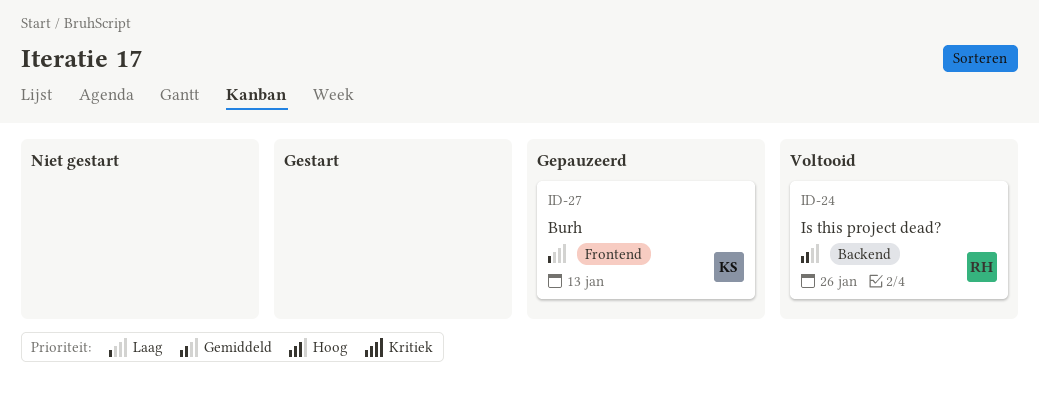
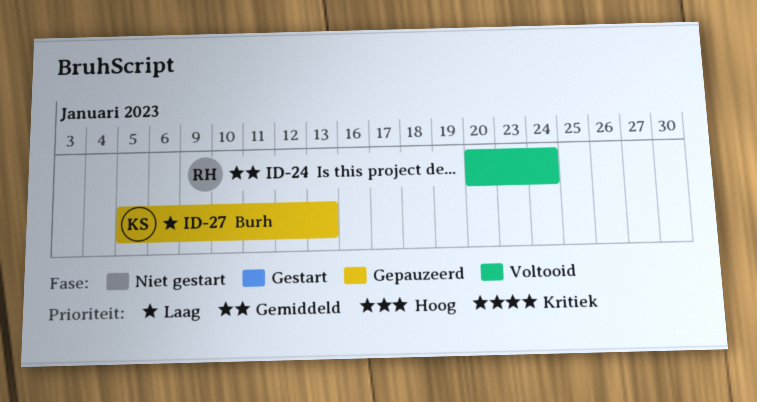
ID-24, due: Jan 26 -> Jan 24

